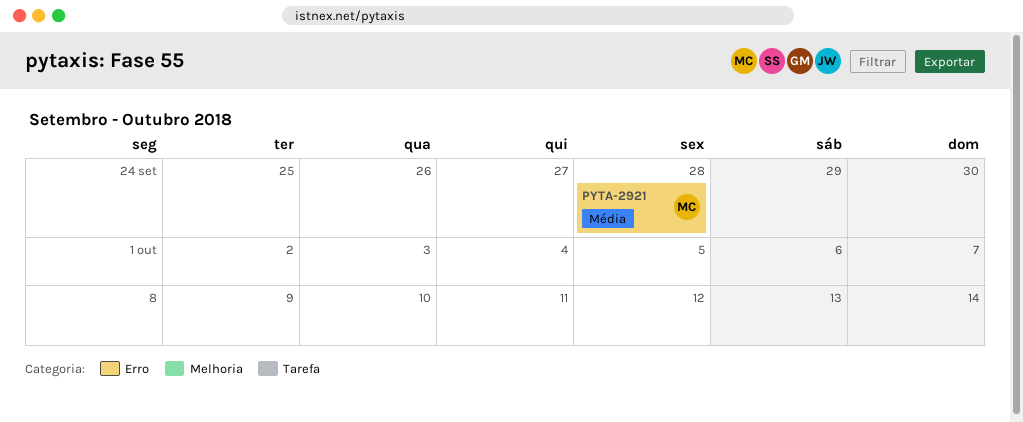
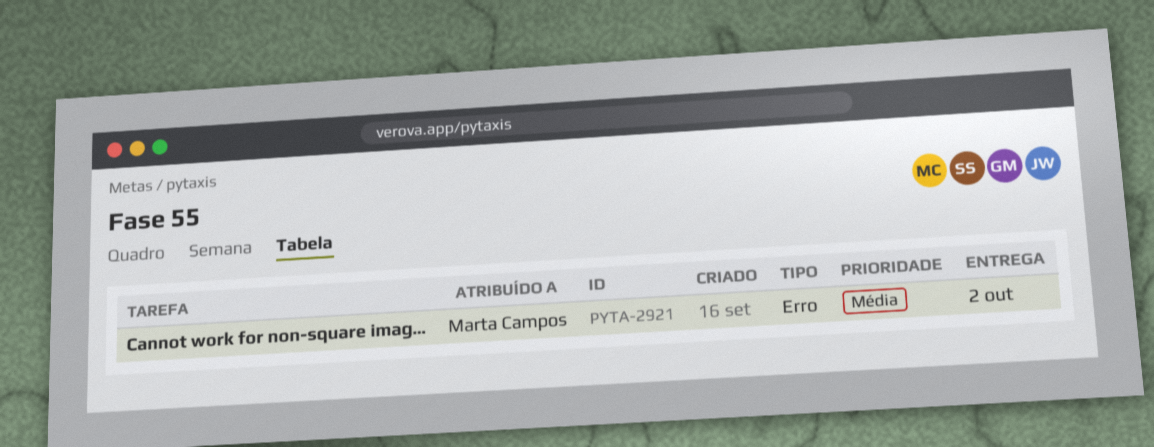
PYTA-2921, due: Sep 28 -> Oct 2

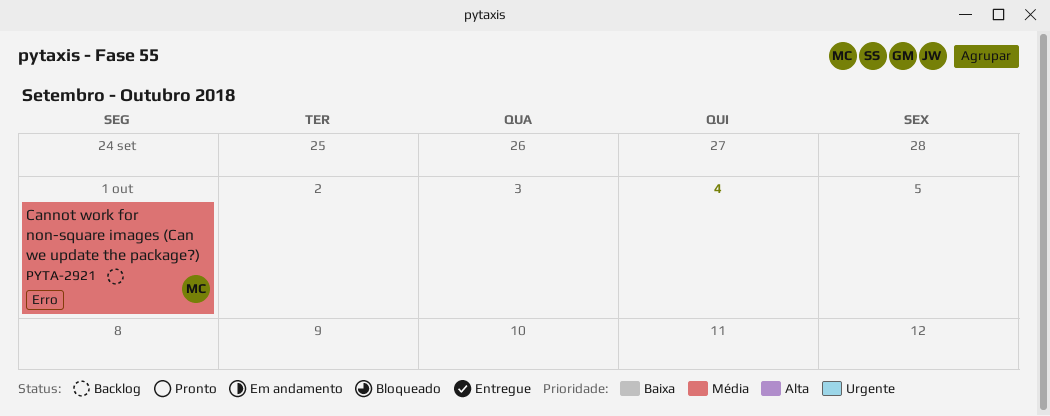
PYTA-2921, due: Oct 2 -> Oct 1

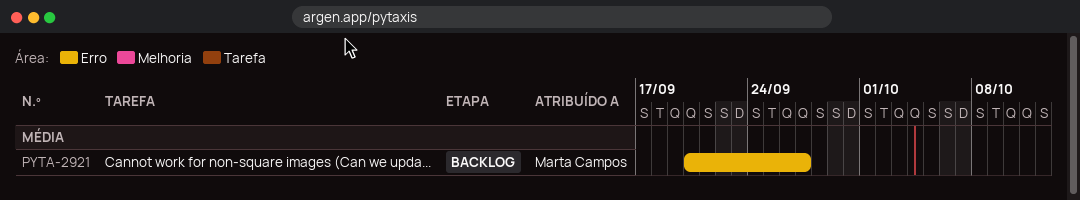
PYTA-2921, due: Oct 1 -> Sep 27

